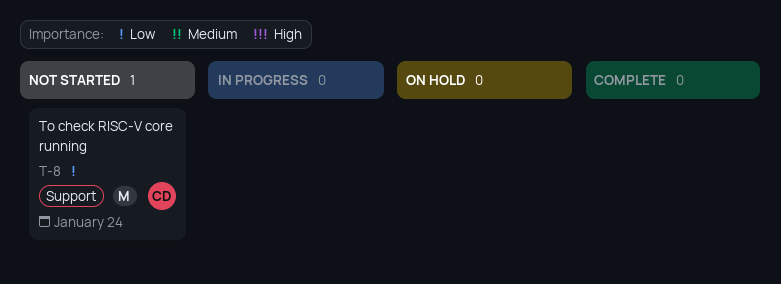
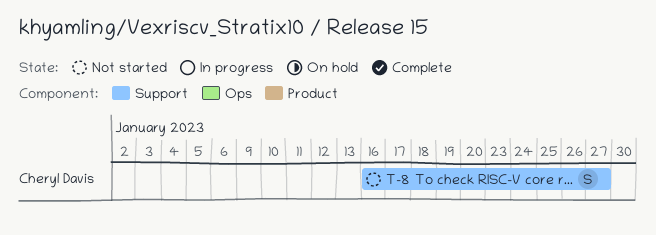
T-8, estimate: M -> S
T-8, due: Jan 24 -> Jan 27

